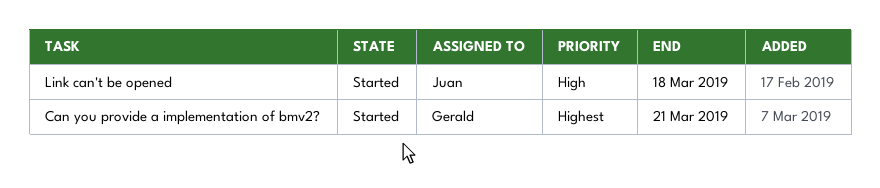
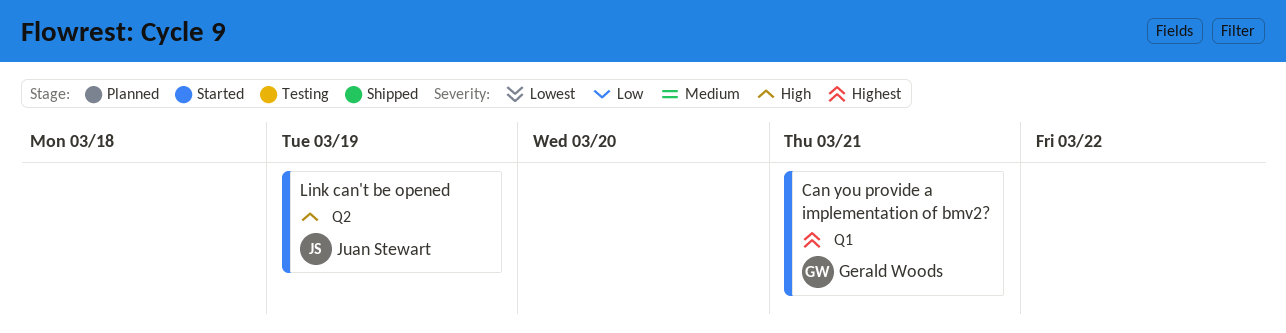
Link can't be opened, due: Mar 18 -> Mar 19

